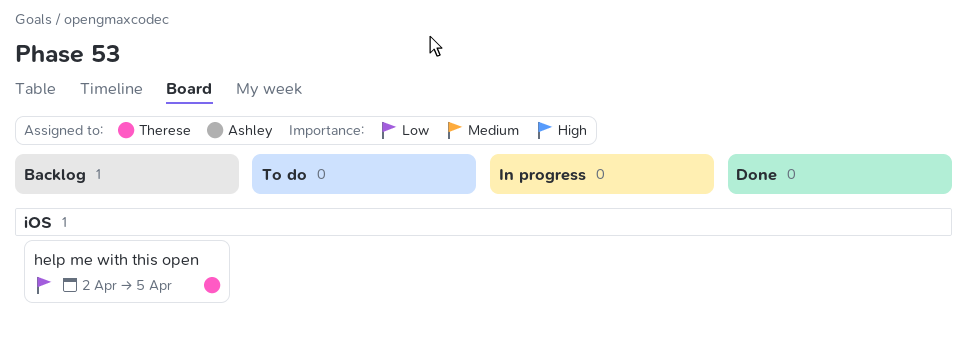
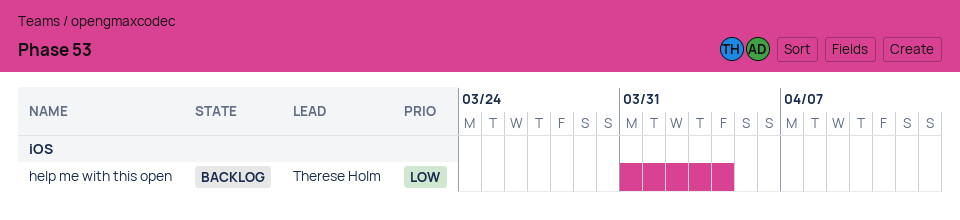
help me with this open, start: Apr 2 -> Mar 31
help me with this open, due: Apr 5 -> Apr 4

